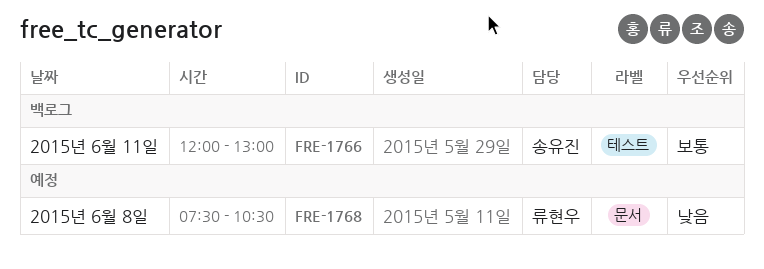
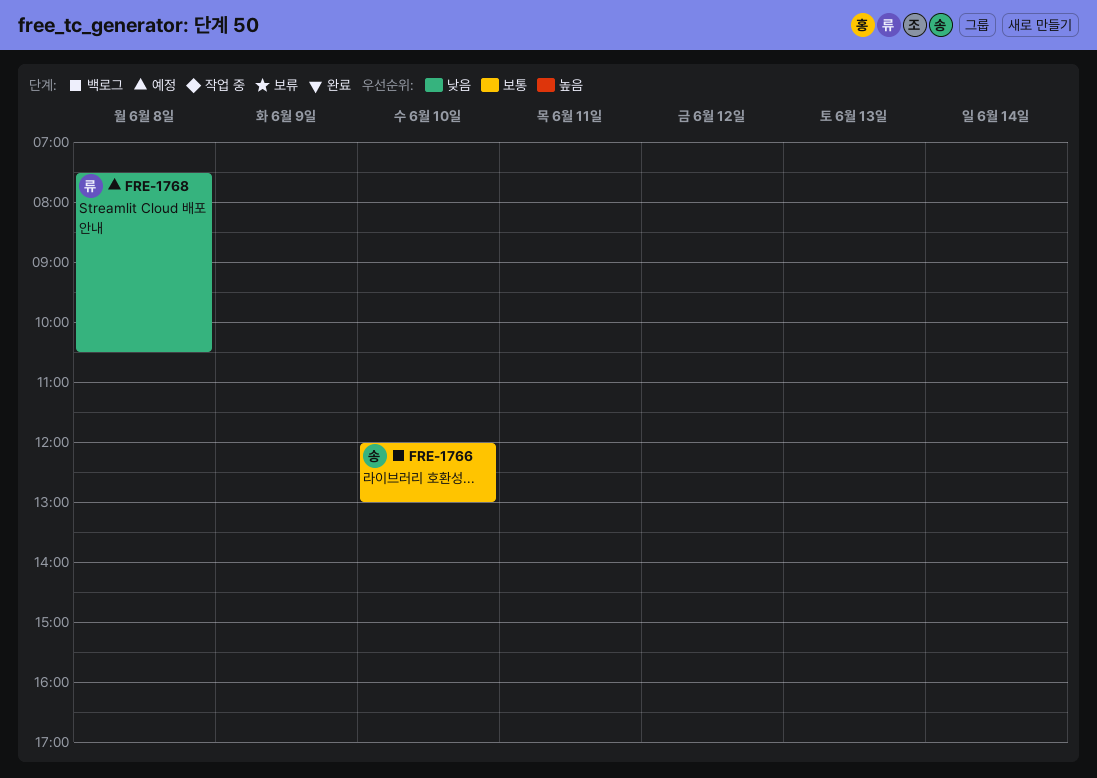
FRE-1766, day: Jun 11 -> Jun 10

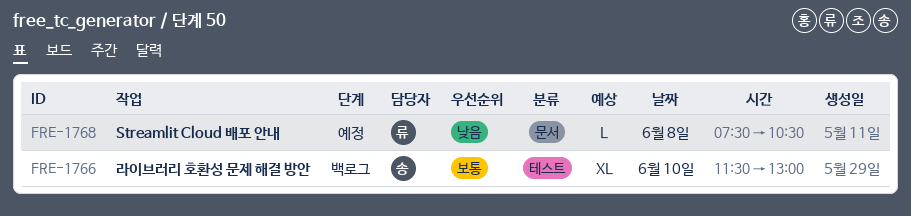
FRE-1766, begins: 12:00 -> 11:30

